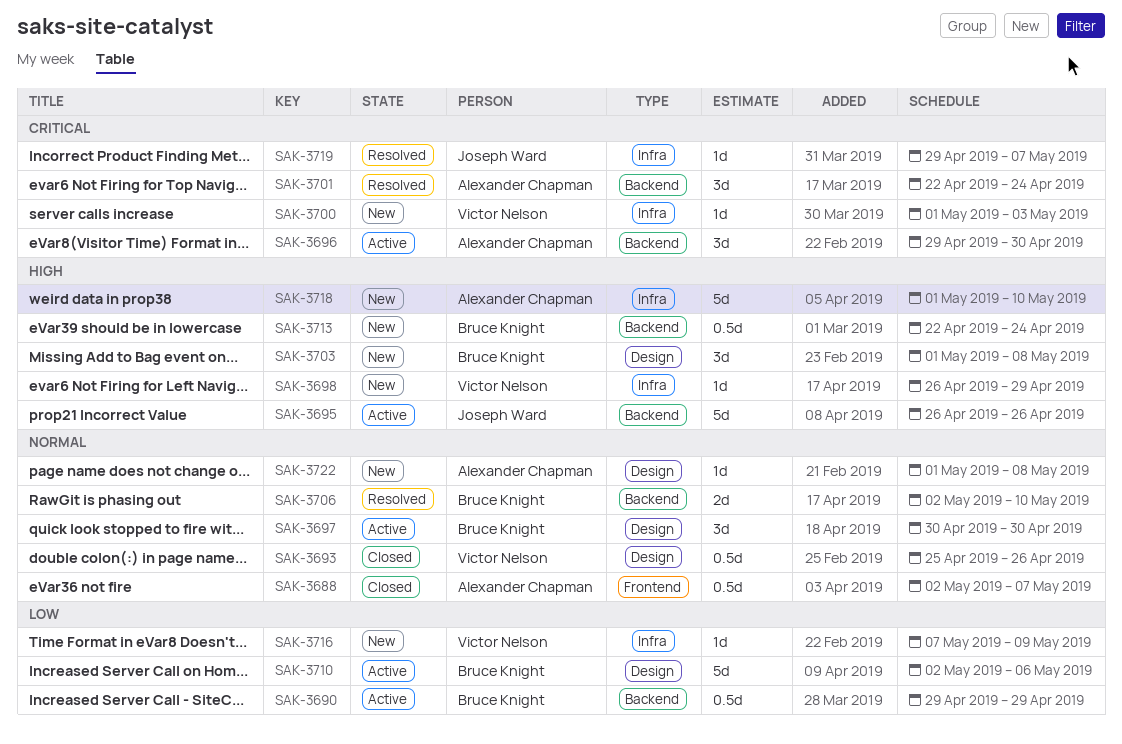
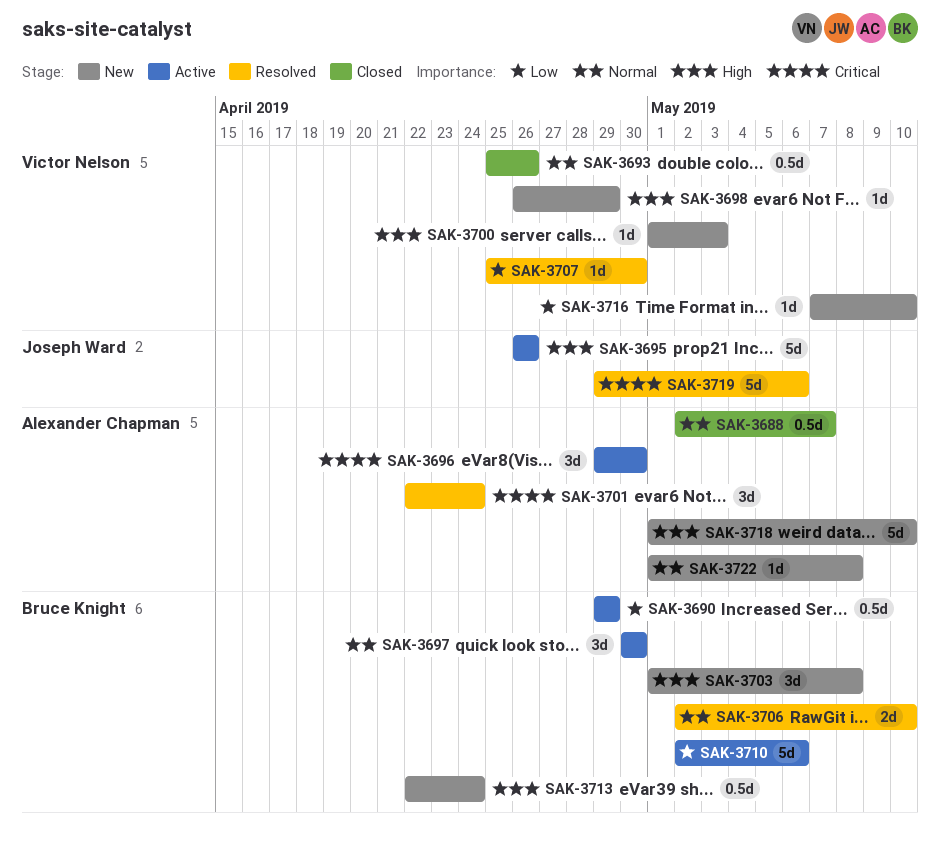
SAK-3700, priority: Critical -> High
SAK-3707: none -> present
SAK-3716, due: May 9 -> May 10
SAK-3719, estimate: 1d -> 5d
SAK-3719, due: May 7 -> May 6

